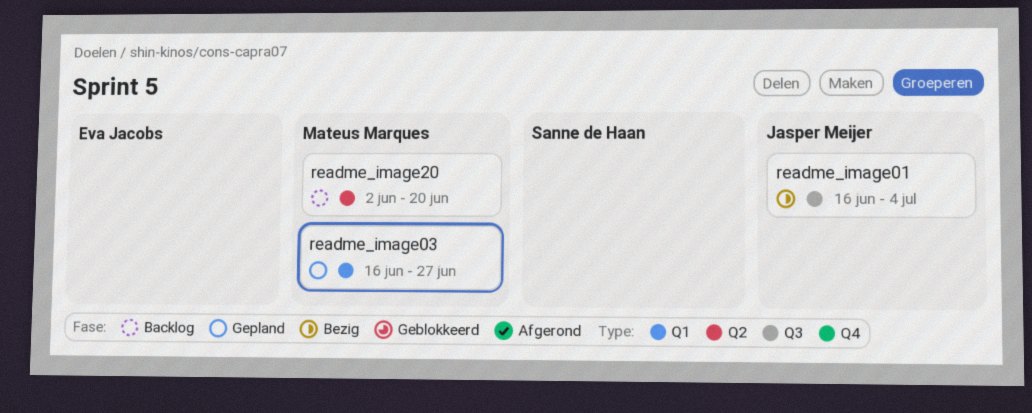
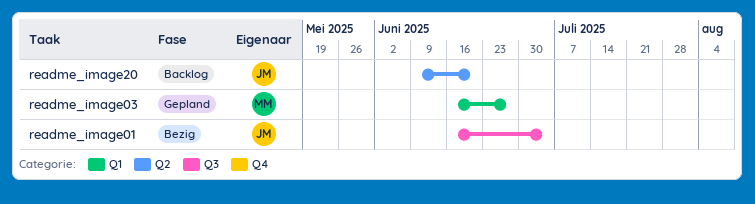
readme_image20, owner: Mateus Marques -> Jasper Meijer
readme_image20, start: Jun 2 -> Jun 9

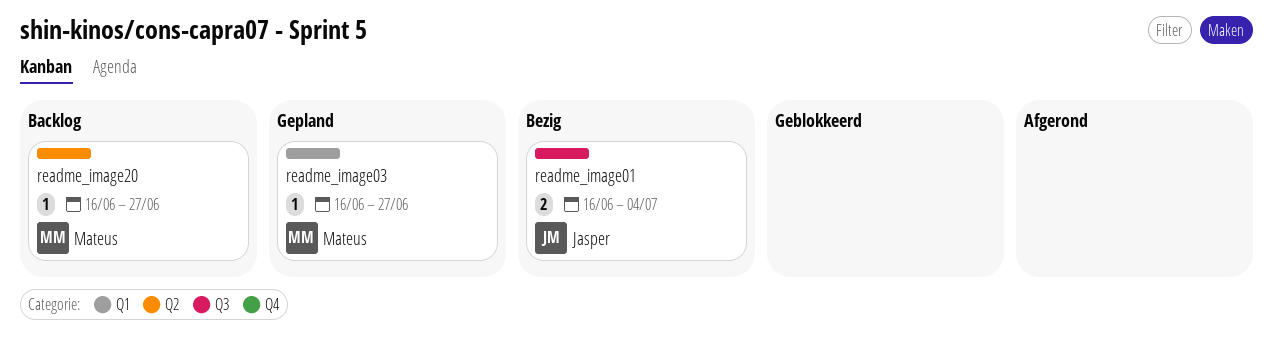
readme_image20, owner: Jasper -> Mateus
readme_image20, start: Jun 9 -> Jun 16
readme_image20, due: Jun 20 -> Jun 27

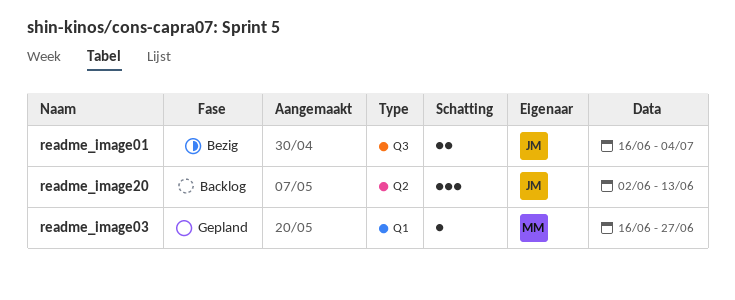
readme_image20, owner: Mateus -> Jasper
readme_image20, estimate: 1 -> 3
readme_image20, start: Jun 16 -> Jun 2
readme_image20, due: Jun 27 -> Jun 13

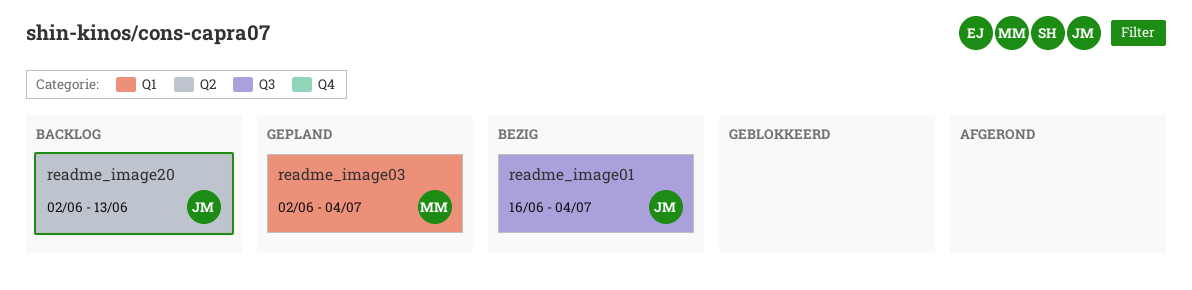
readme_image03, start: Jun 16 -> Jun 2
readme_image03, due: Jun 27 -> Jul 4

